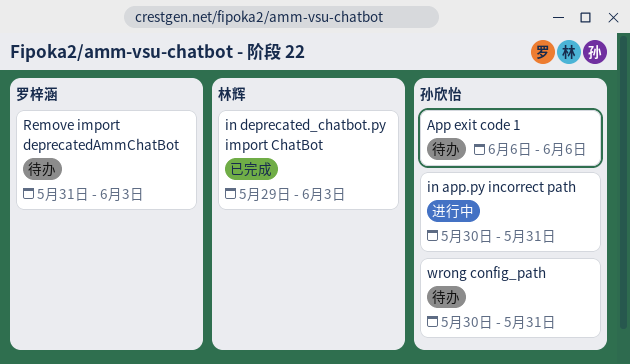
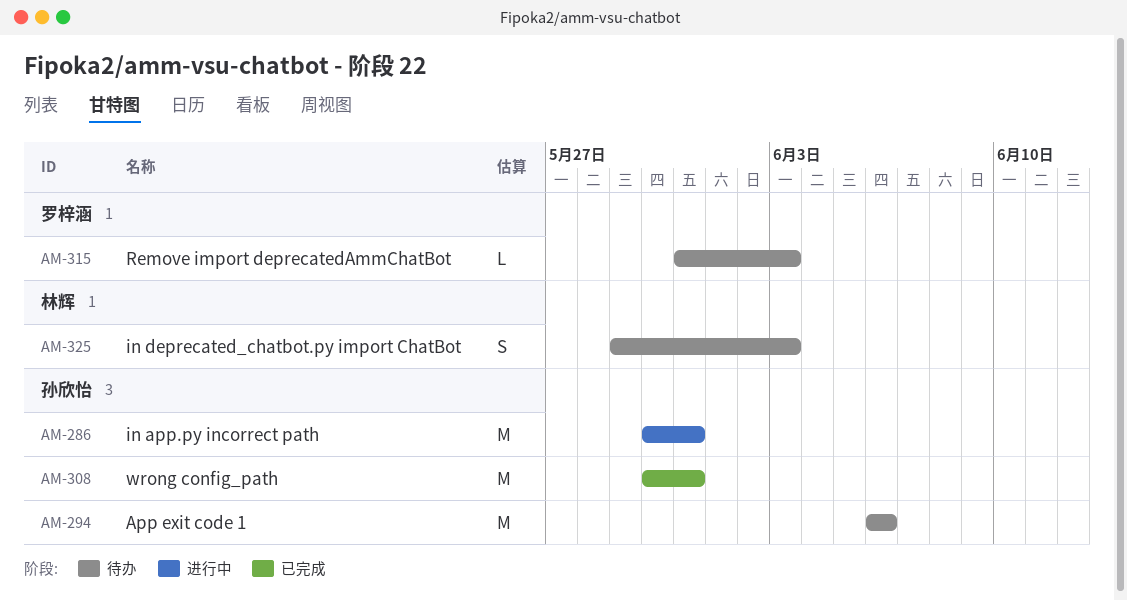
in deprecated_chatbot.py import ChatBot, status: 已完成 -> 待办
wrong config_path, status: 待办 -> 已完成

